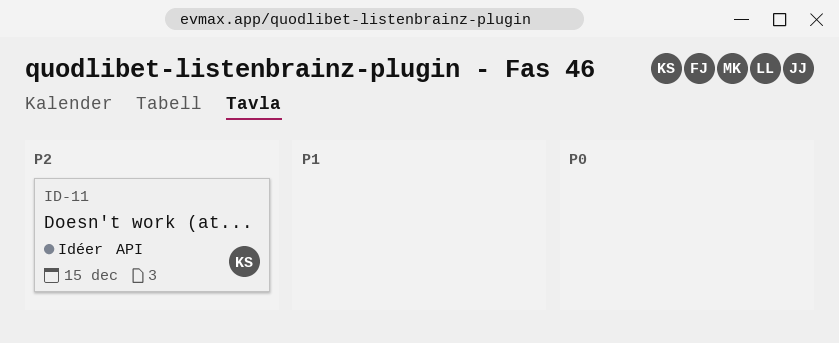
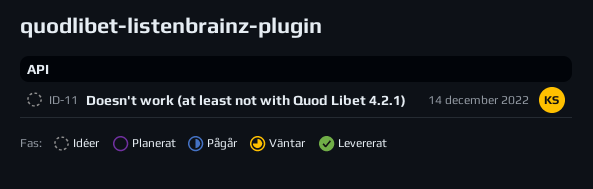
ID-11, due: Dec 15 -> Dec 14

